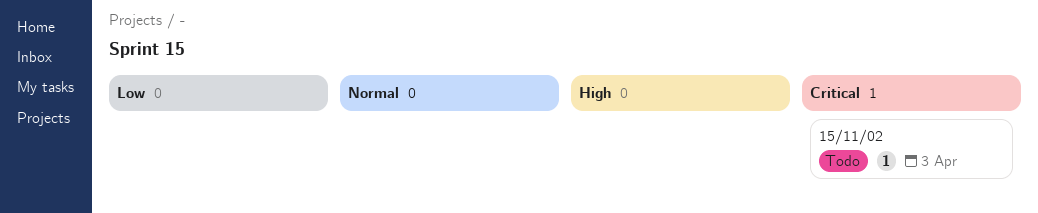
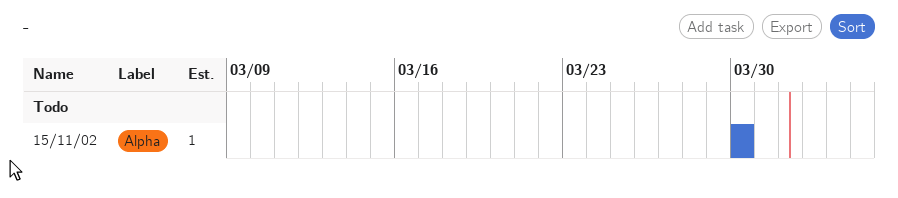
15/11/02, due: Apr 3 -> Mar 30

